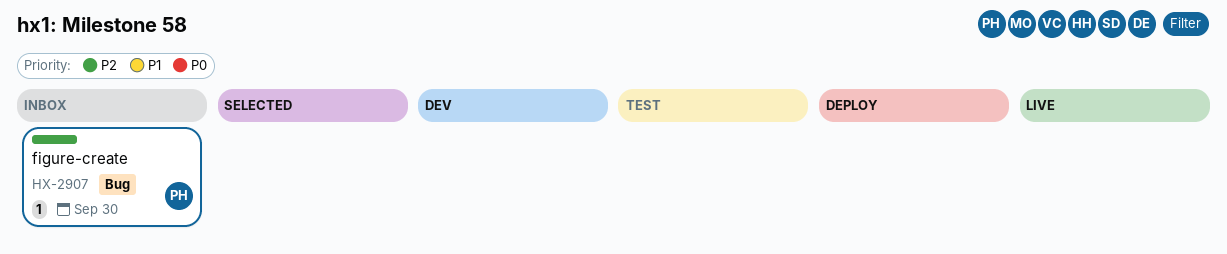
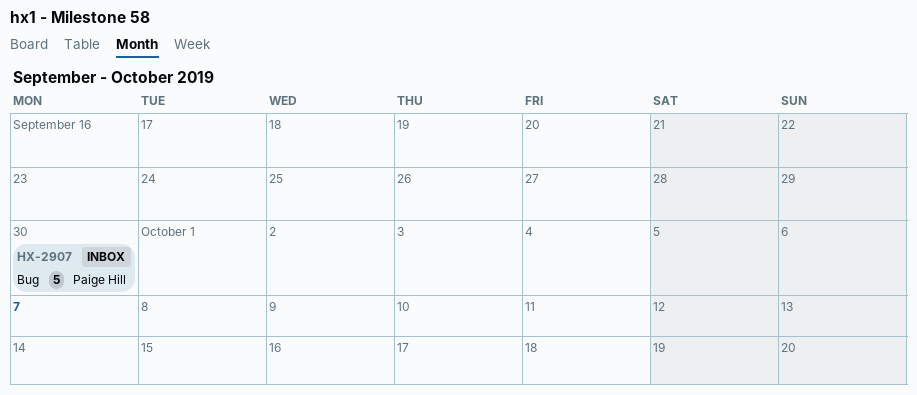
HX-2907, estimate: 1 -> 5

